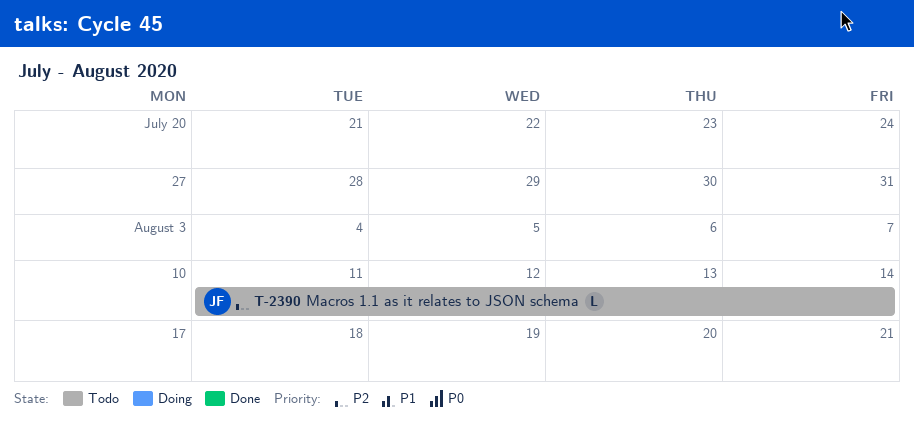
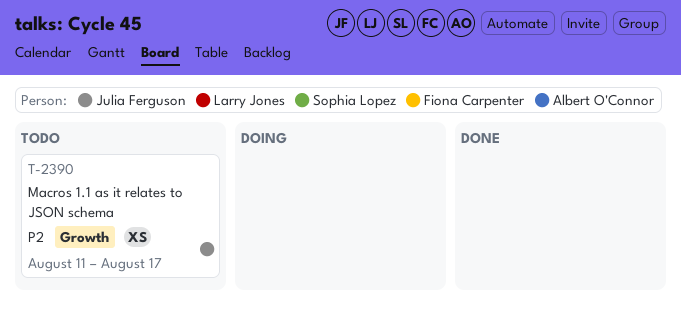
T-2390, estimate: L -> XS
T-2390, due: Aug 14 -> Aug 17

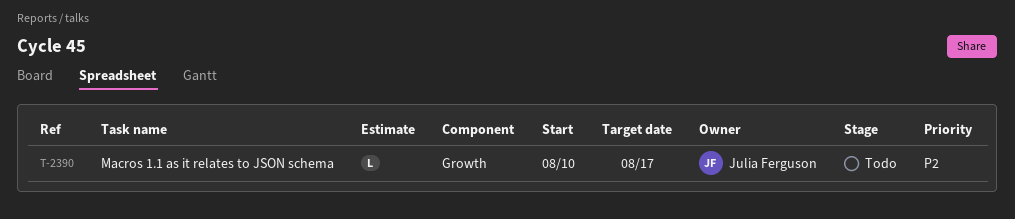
T-2390, estimate: XS -> L
T-2390, start: Aug 11 -> Aug 10

